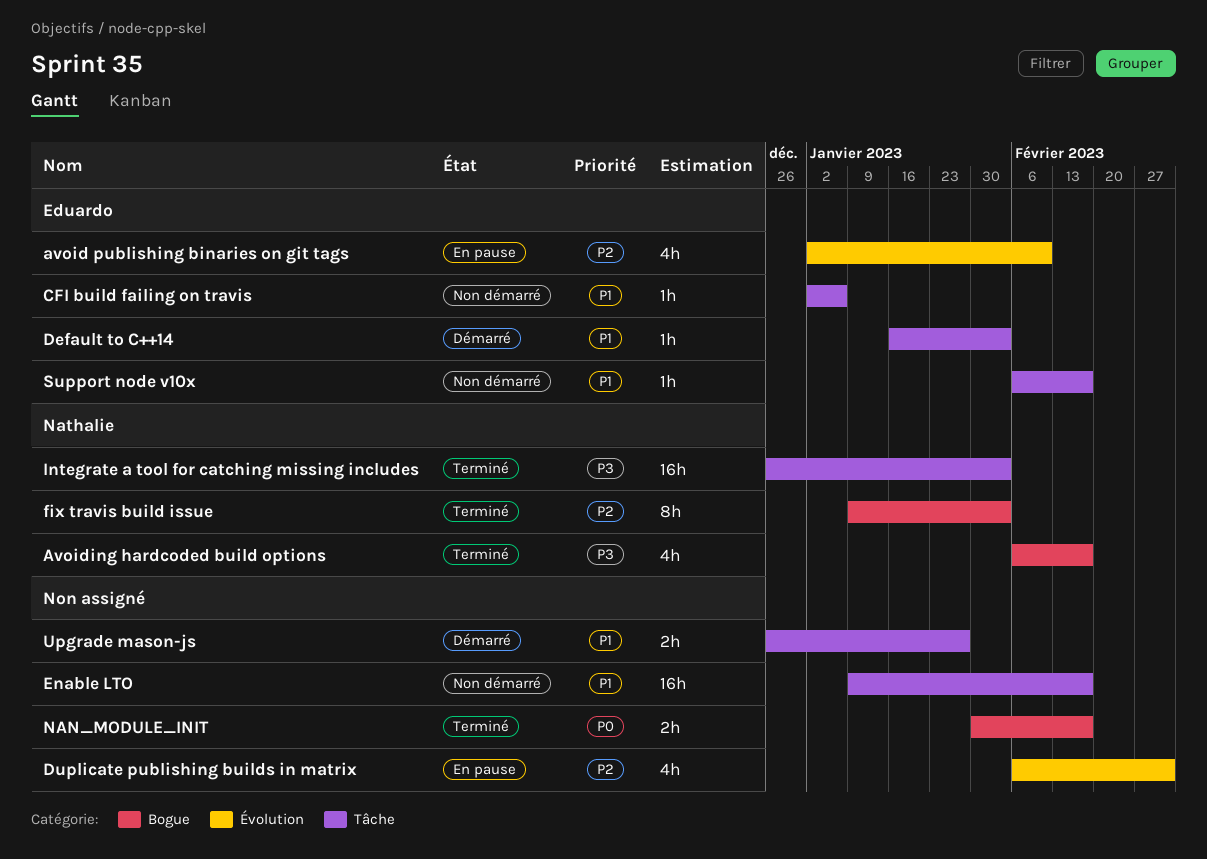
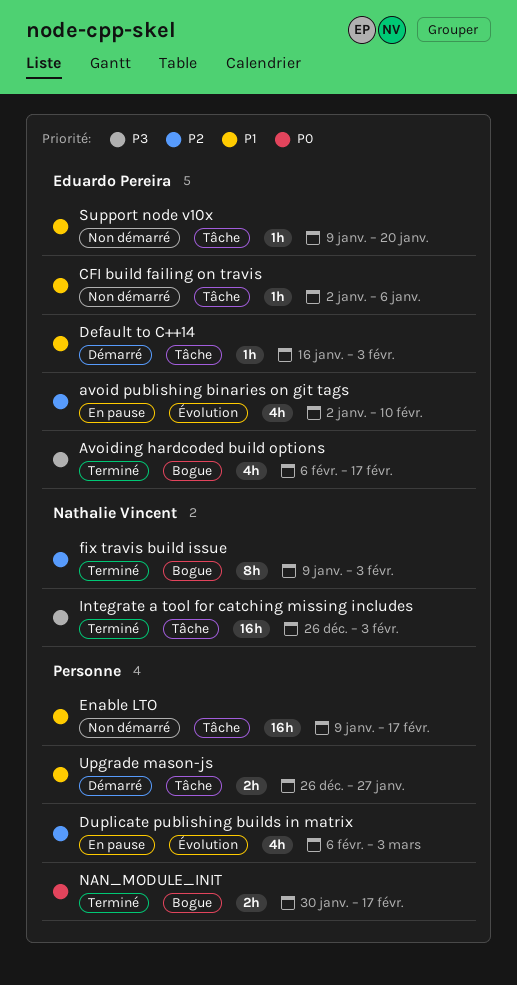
Avoiding hardcoded build options, owner: Nathalie Vincent -> Eduardo Pereira
Support node v10x, start: Feb 6 -> Jan 9
Support node v10x, due: Feb 17 -> Jan 20

